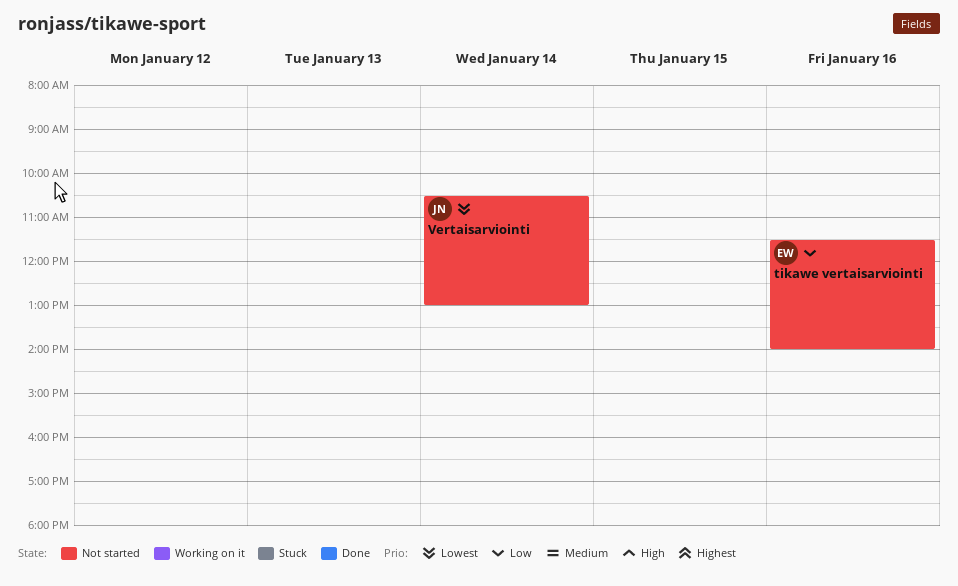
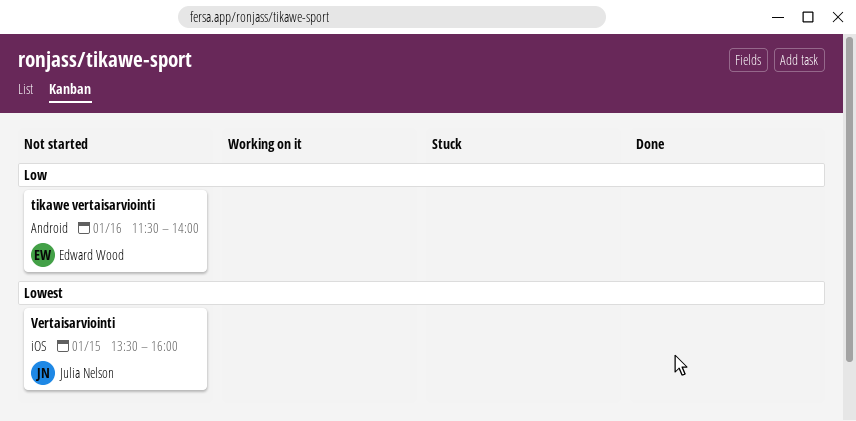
Vertaisarviointi, day: Jan 14 -> Jan 15
Vertaisarviointi, begins: 10:30 -> 13:30
Vertaisarviointi, ends: 13:00 -> 16:00

